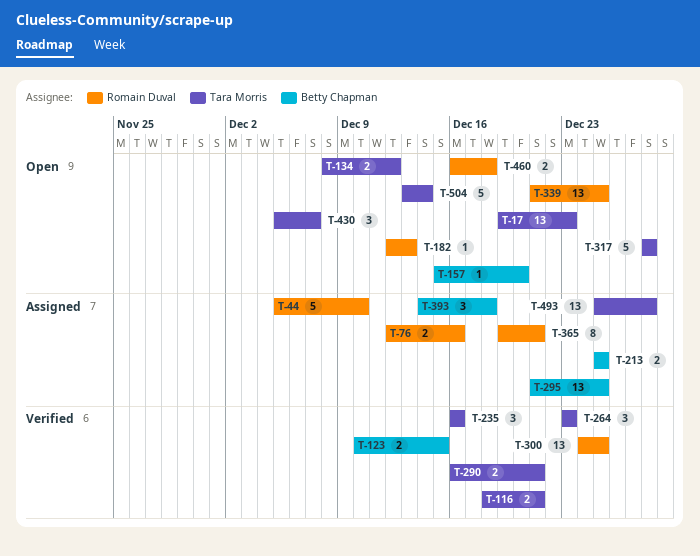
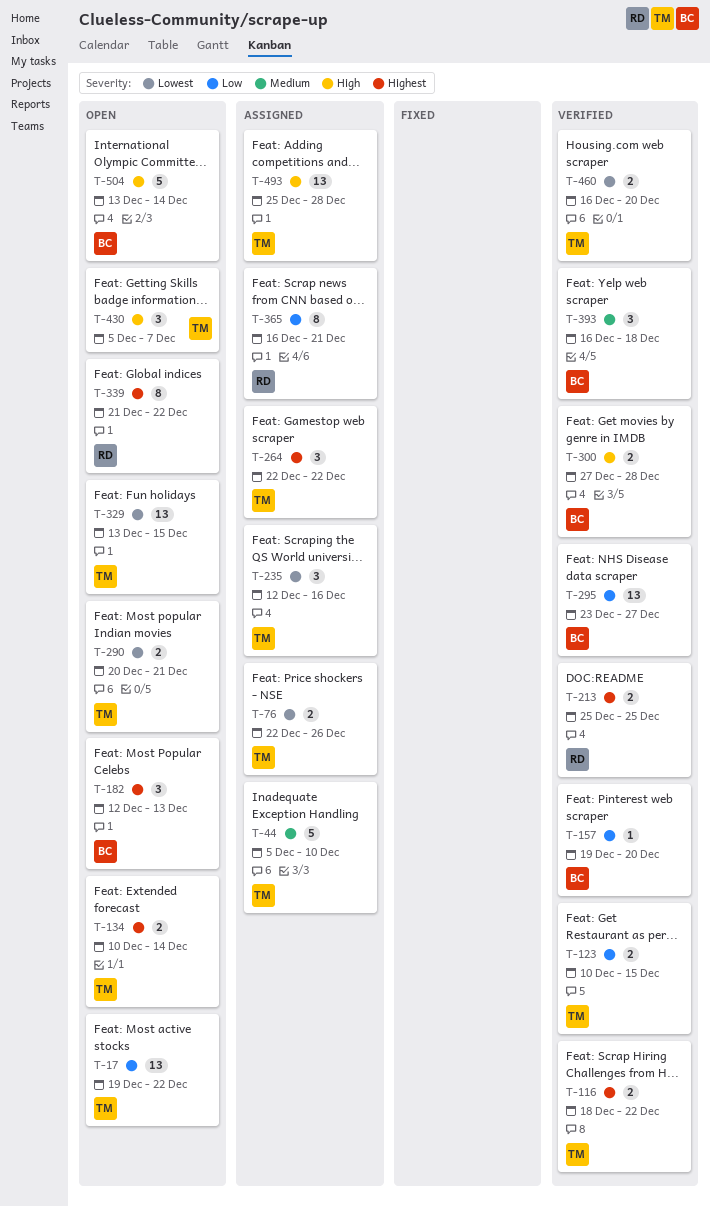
T-17, due: Dec 23 -> Dec 22
T-44, owner: Romain Duval -> Tara Morris
T-76, owner: Romain Duval -> Tara Morris
T-76, start: Dec 12 -> Dec 22
T-76, due: Dec 16 -> Dec 26
T-116, due: Dec 21 -> Dec 22
T-123, owner: Betty Chapman -> Tara Morris
T-134, start: Dec 8 -> Dec 10
T-134, due: Dec 12 -> Dec 14
T-157, status: Open -> Verified
T-157, start: Dec 15 -> Dec 19
T-182, owner: Romain Duval -> Betty Chapman
T-182, estimate: 1 -> 3
T-213, status: Assigned -> Verified
T-213, owner: Betty Chapman -> Romain Duval
T-235, status: Verified -> Assigned
T-235, start: Dec 16 -> Dec 12
T-264, status: Verified -> Assigned
T-264, start: Dec 23 -> Dec 22
T-264, due: Dec 23 -> Dec 22
T-290, status: Verified -> Open
T-290, start: Dec 16 -> Dec 20
T-295, status: Assigned -> Verified
T-295, start: Dec 21 -> Dec 23
T-295, due: Dec 25 -> Dec 27
T-300, owner: Romain Duval -> Betty Chapman
T-300, estimate: 13 -> 2
T-300, start: Dec 24 -> Dec 27
T-300, due: Dec 25 -> Dec 28
T-317: present -> none
T-329: none -> present
T-339, estimate: 13 -> 8
T-339, due: Dec 25 -> Dec 22
T-365, start: Dec 19 -> Dec 16
T-393, status: Assigned -> Verified
T-393, start: Dec 14 -> Dec 16
T-460, status: Open -> Verified
T-460, owner: Romain Duval -> Tara Morris
T-460, due: Dec 18 -> Dec 20
T-504, owner: Tara Morris -> Betty Chapman

